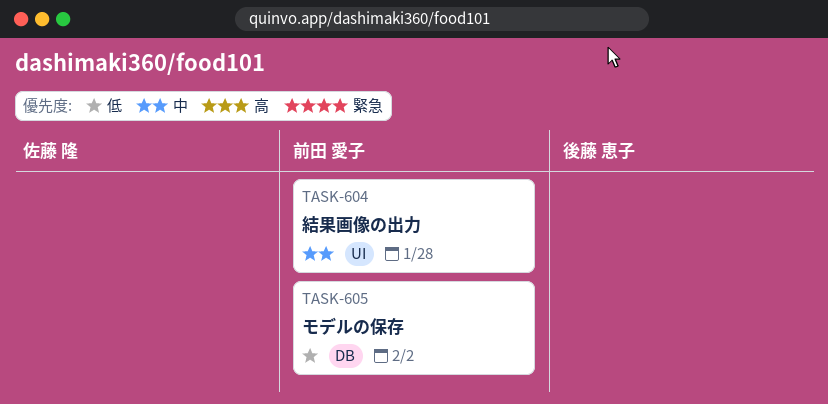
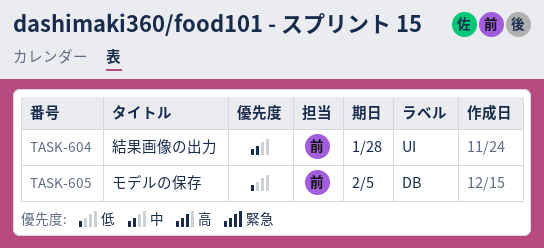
TASK-605, due: Feb 2 -> Feb 5

